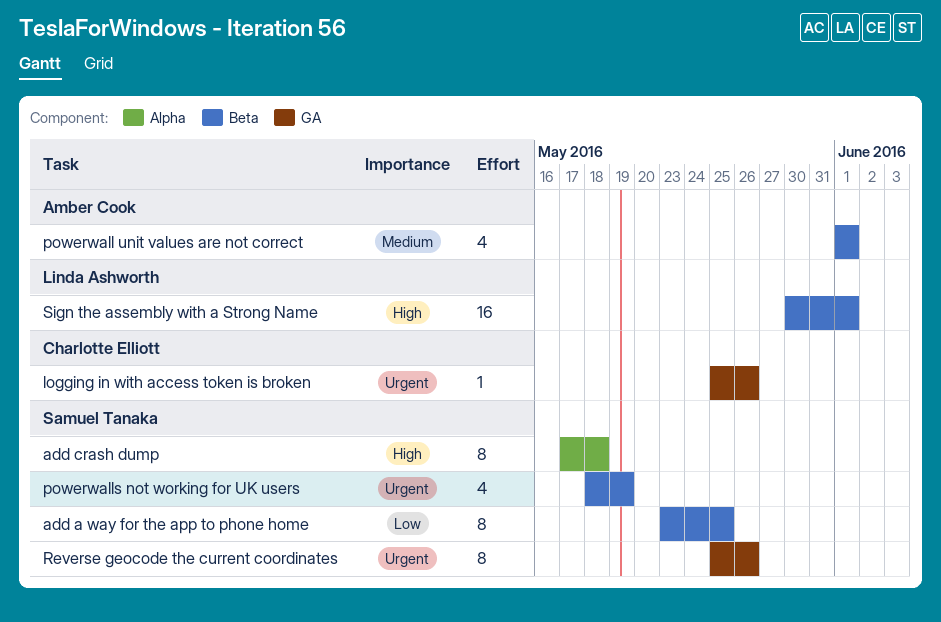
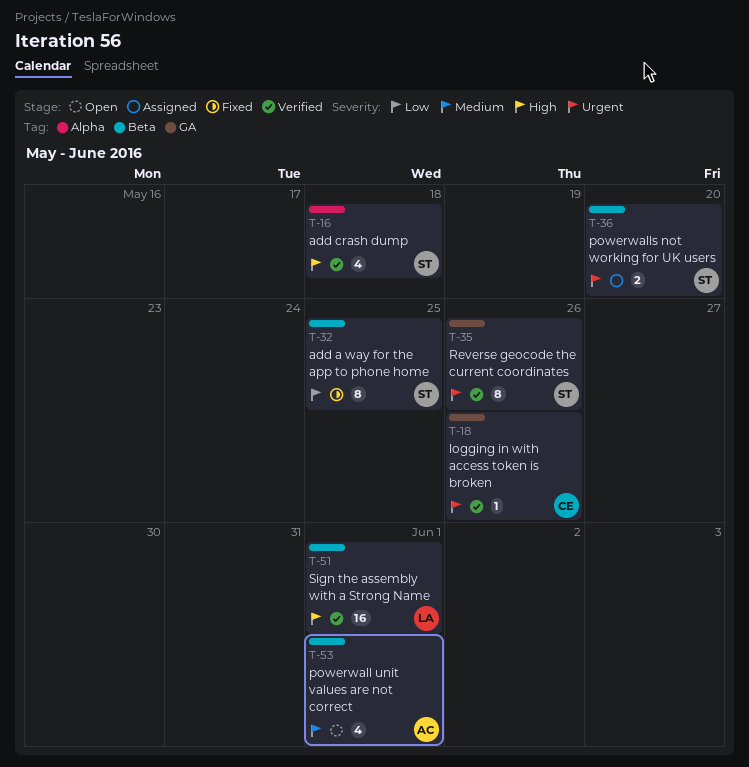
add crash dump, estimate: 8 -> 4
powerwalls not working for UK users, estimate: 4 -> 2
powerwalls not working for UK users, due: May 19 -> May 20

